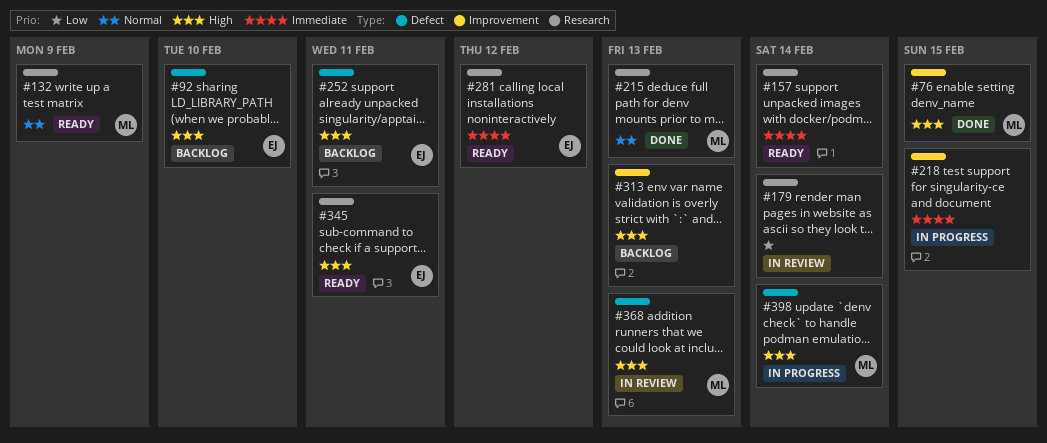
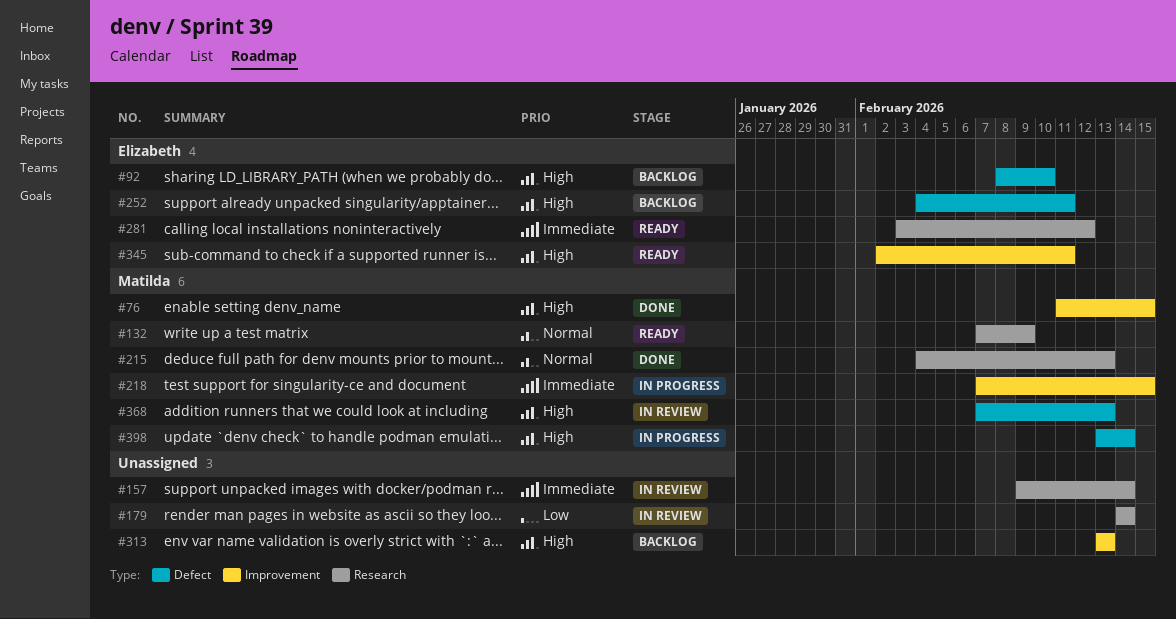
#157, status: Ready -> In review
#218, owner: none -> Matilda
#345, label: Research -> Improvement

